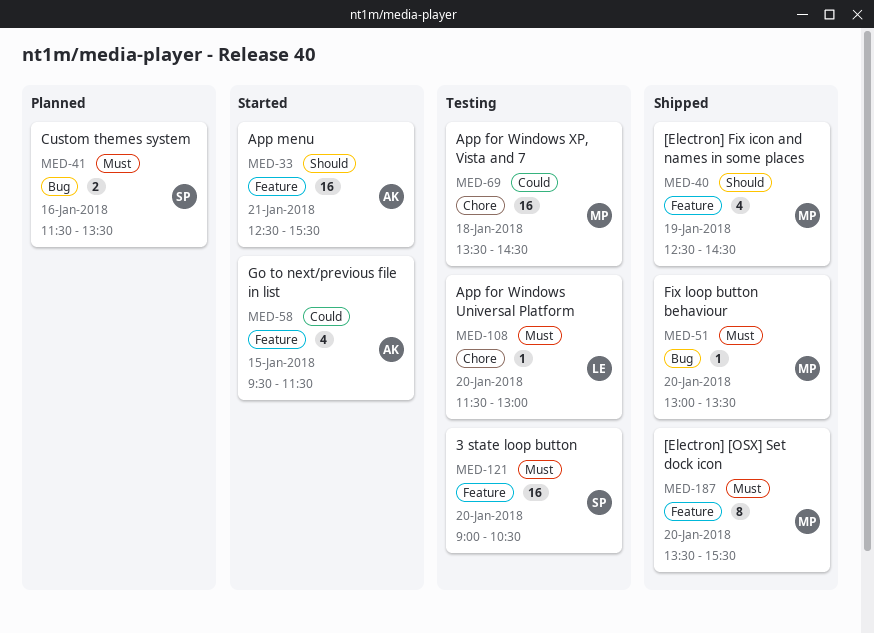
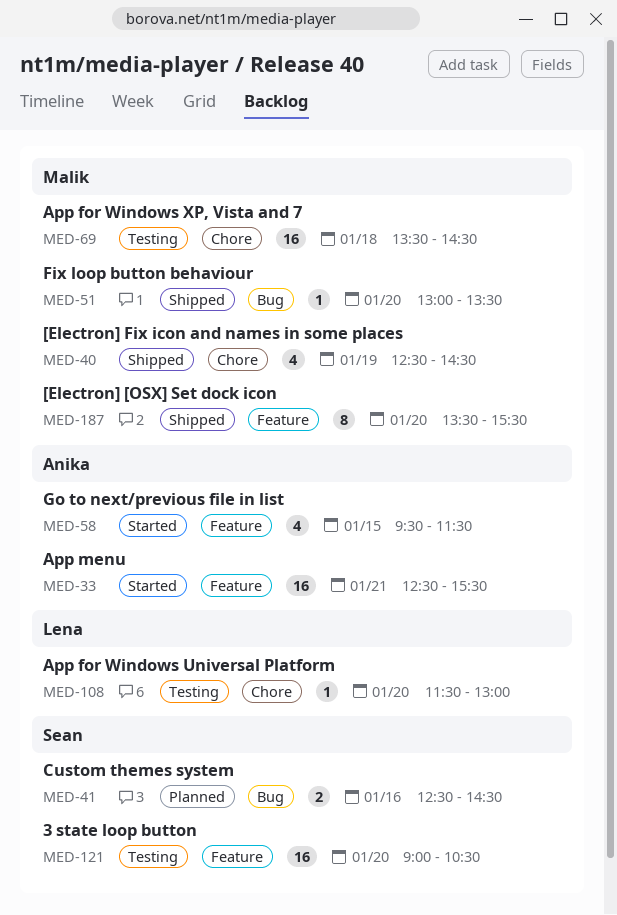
MED-40, label: Feature -> Chore
MED-41, begins: 11:30 -> 12:30
MED-41, ends: 13:30 -> 14:30

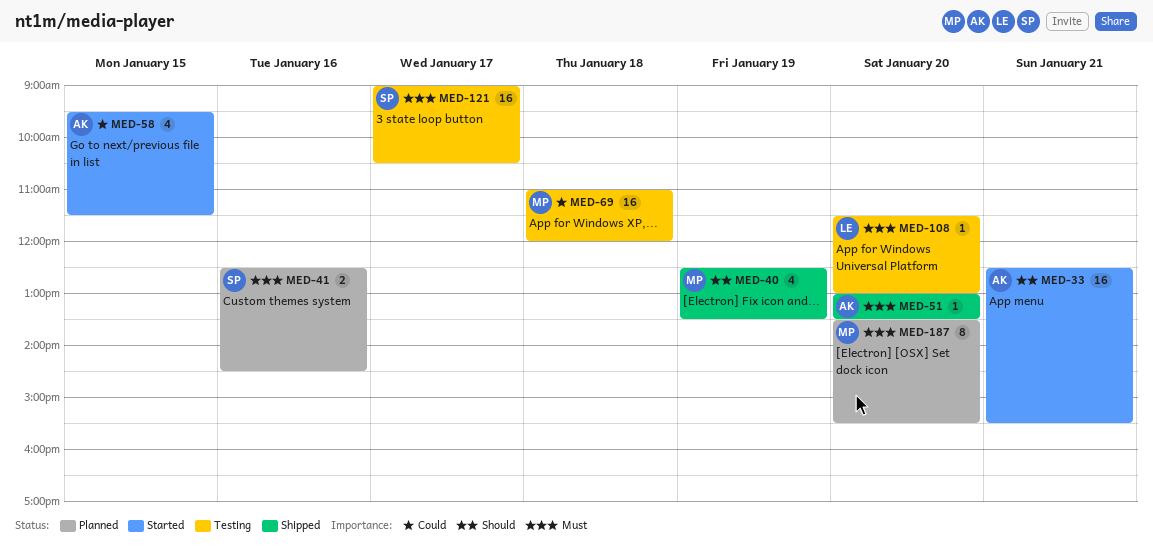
MED-40, ends: 14:30 -> 13:30
MED-51, owner: Malik -> Anika
MED-69, begins: 13:30 -> 11:00
MED-69, ends: 14:30 -> 12:00
MED-121, day: Jan 20 -> Jan 17
MED-187, status: Shipped -> Planned

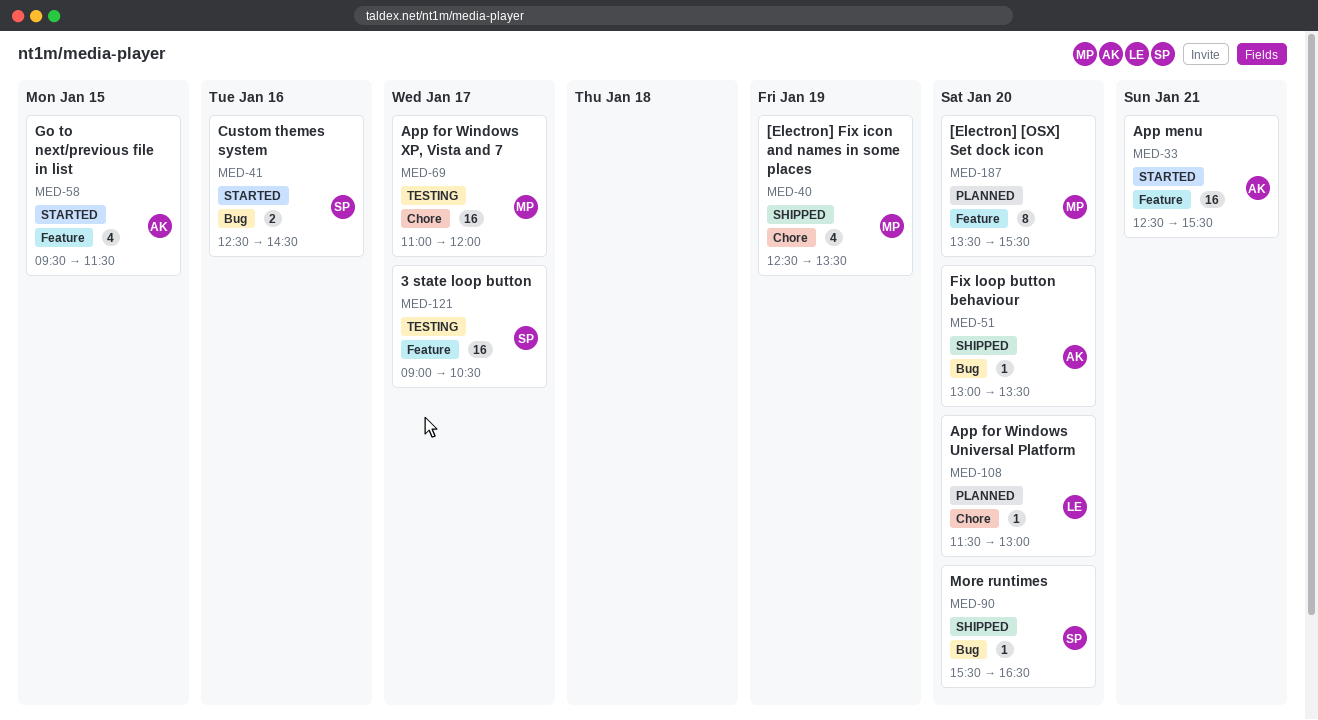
MED-41, status: Planned -> Started
MED-69, day: Jan 18 -> Jan 17
MED-90: none -> present
MED-108, status: Testing -> Planned

